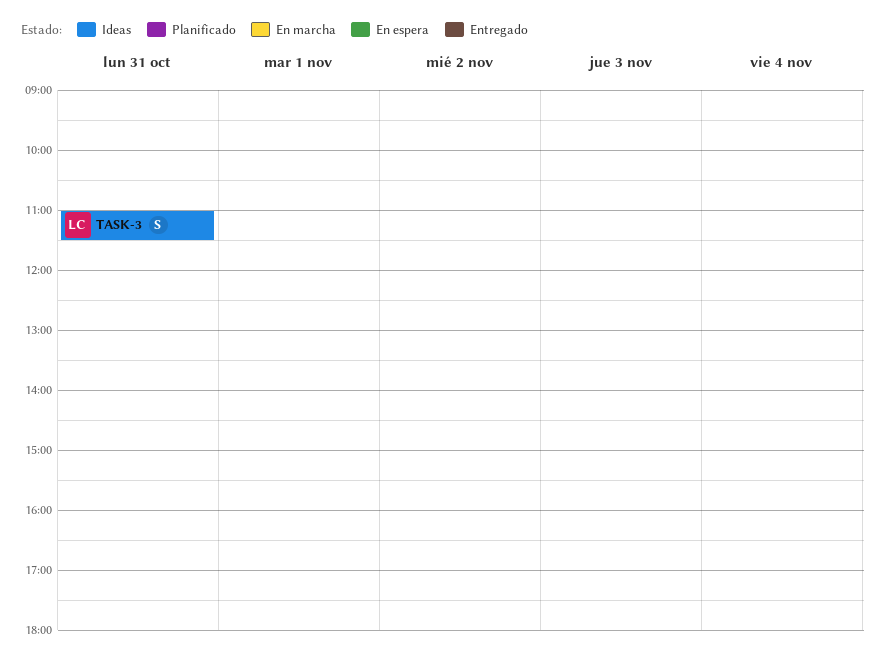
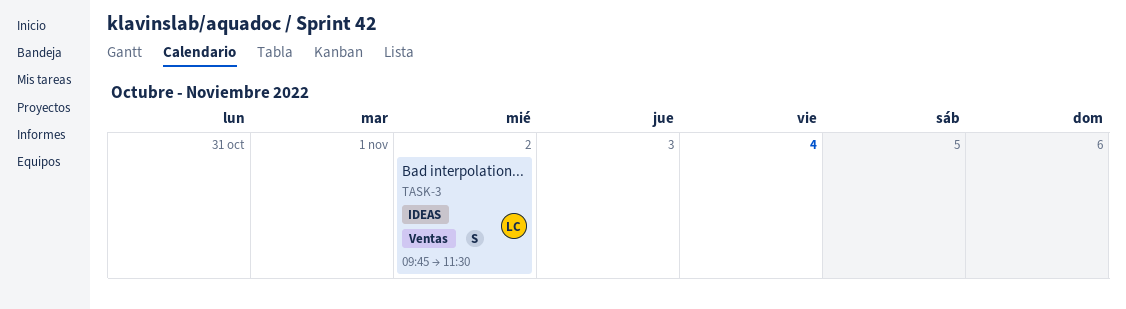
TASK-3, day: Oct 31 -> Nov 2
TASK-3, begins: 11:00 -> 09:45

